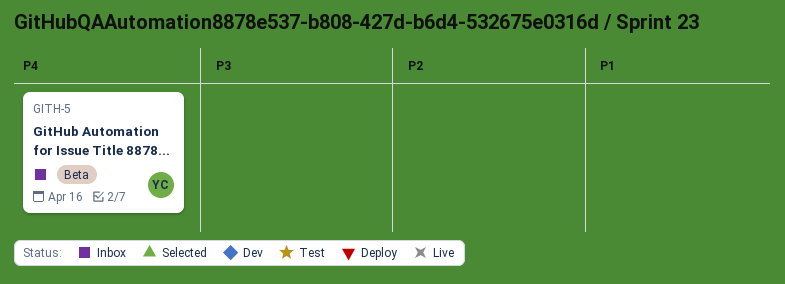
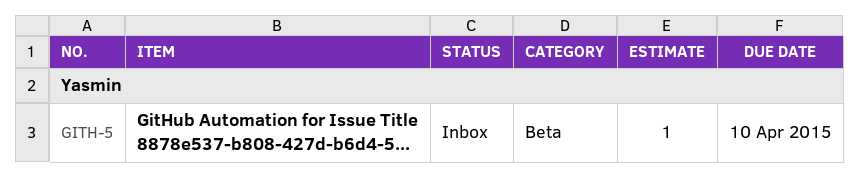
GITH-5, due: Apr 16 -> Apr 10

